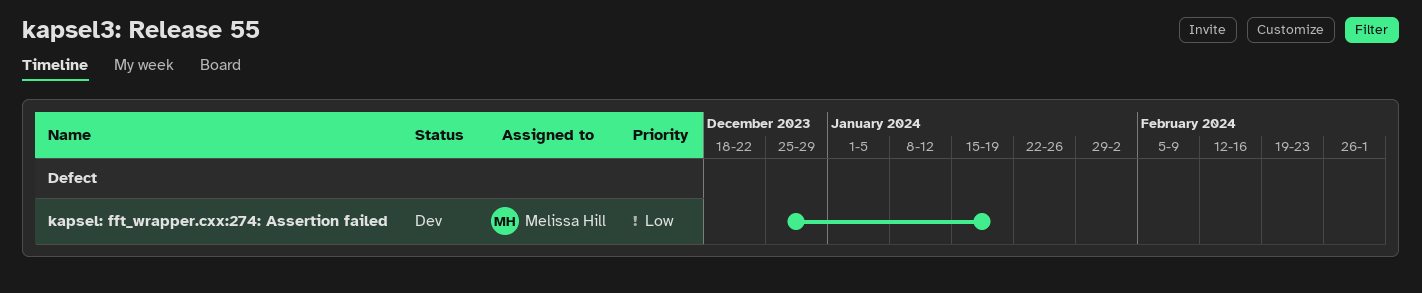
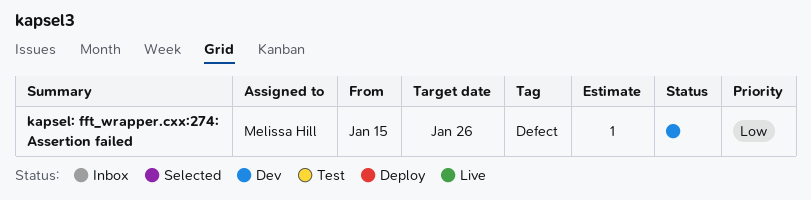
kapsel: fft_wrapper.cxx:274: Assertion failed, start: Dec 25 -> Jan 15
kapsel: fft_wrapper.cxx:274: Assertion failed, due: Jan 19 -> Jan 26

